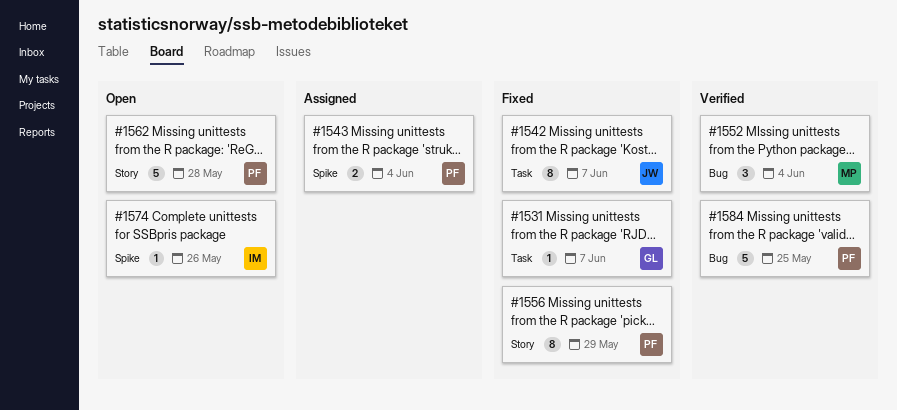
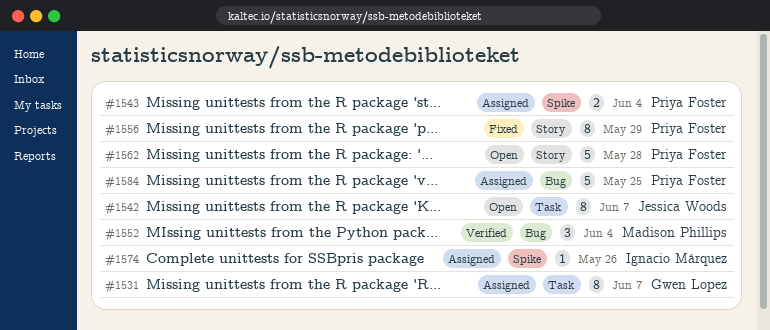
#1531, status: Fixed -> Assigned
#1531, estimate: 1 -> 8
#1542, status: Fixed -> Open
#1574, status: Open -> Assigned
#1584, status: Verified -> Assigned

